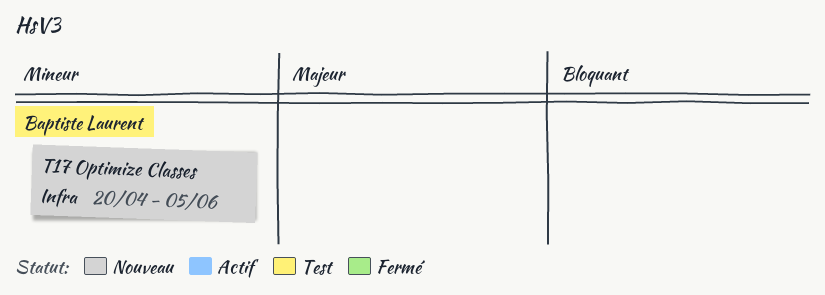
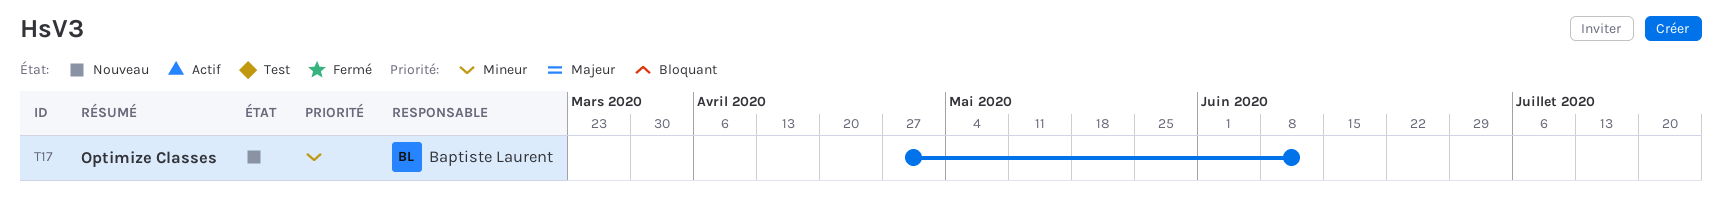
T17, start: Apr 20 -> Apr 27
T17, due: Jun 5 -> Jun 12

